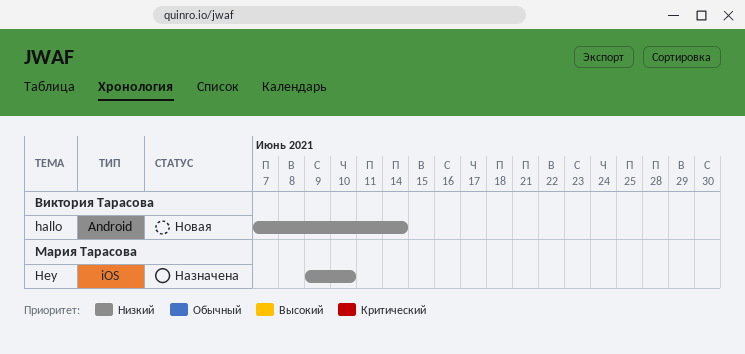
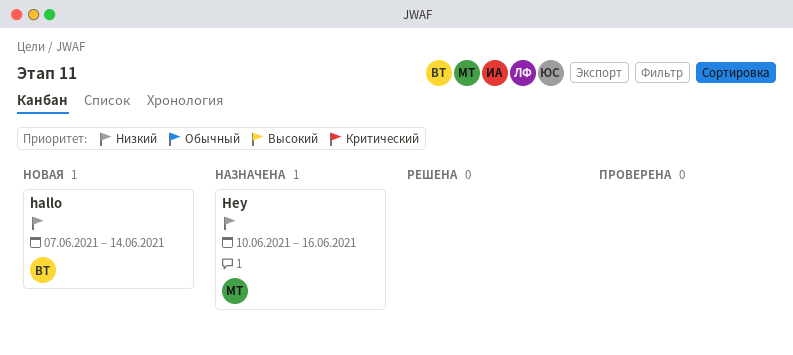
Hey, start: Jun 9 -> Jun 10
Hey, due: Jun 10 -> Jun 16

